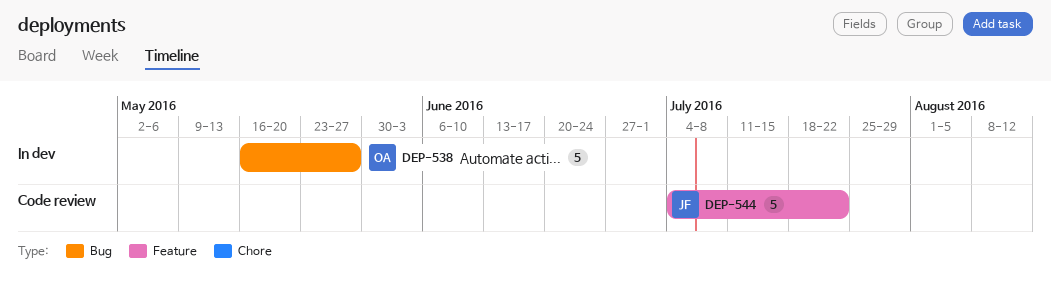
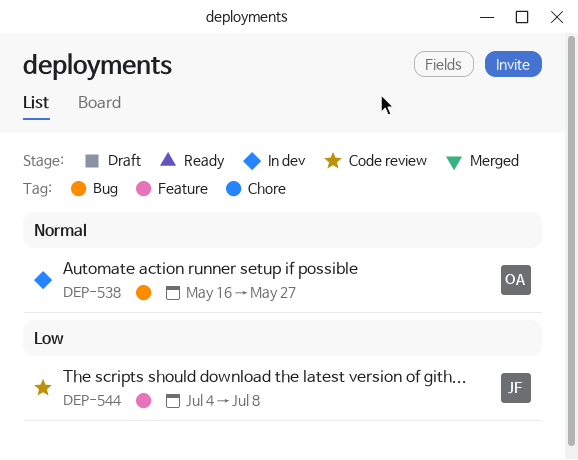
DEP-544, due: Jul 22 -> Jul 8

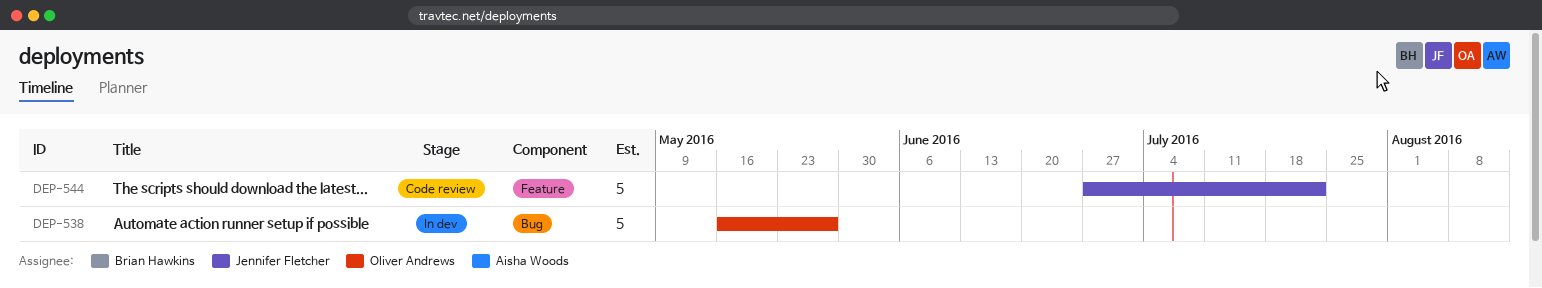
DEP-544, start: Jul 4 -> Jun 27
DEP-544, due: Jul 8 -> Jul 22

